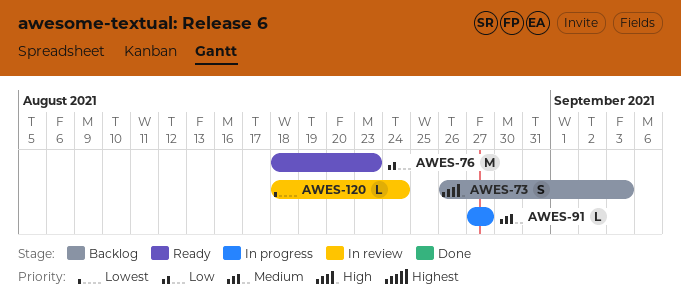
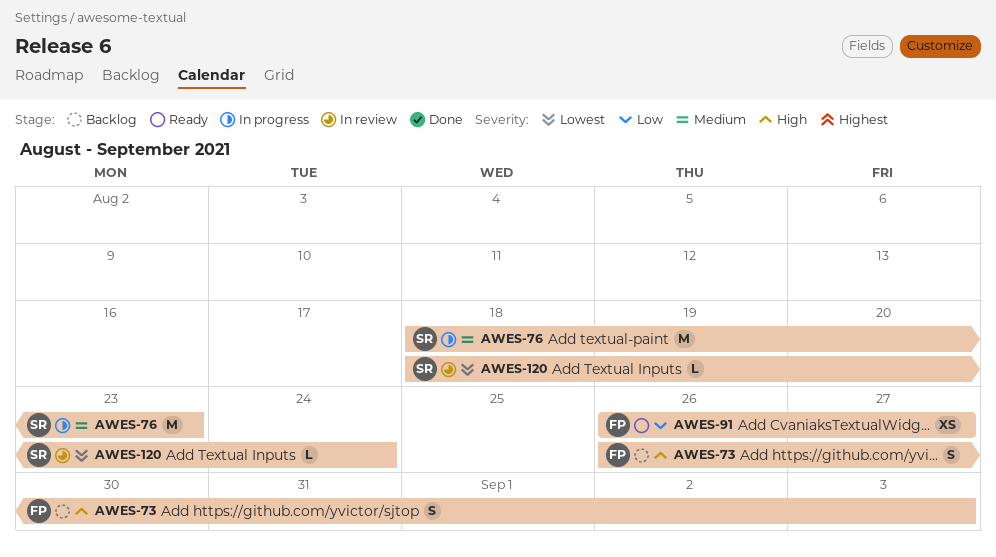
AWES-76, status: Ready -> In progress
AWES-76, priority: Low -> Medium
AWES-91, status: In progress -> Ready
AWES-91, priority: Medium -> Low
AWES-91, estimate: L -> XS
AWES-91, start: Aug 27 -> Aug 26

